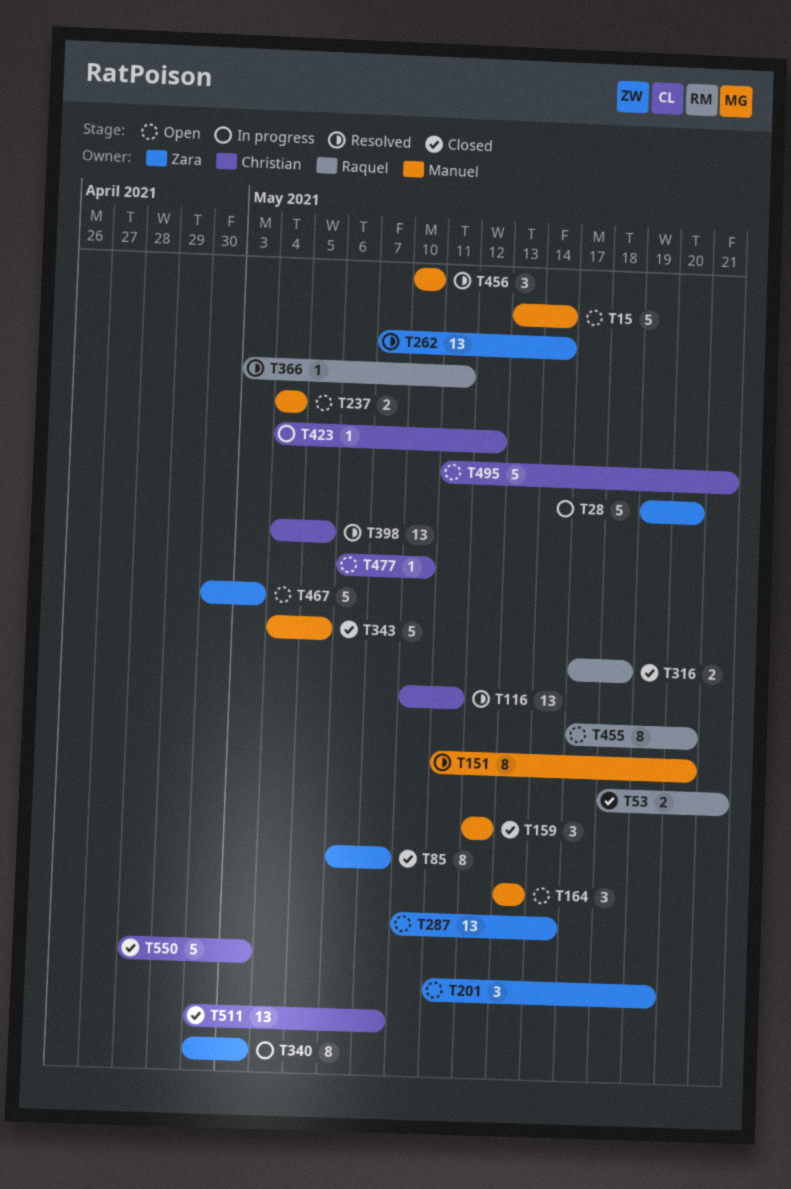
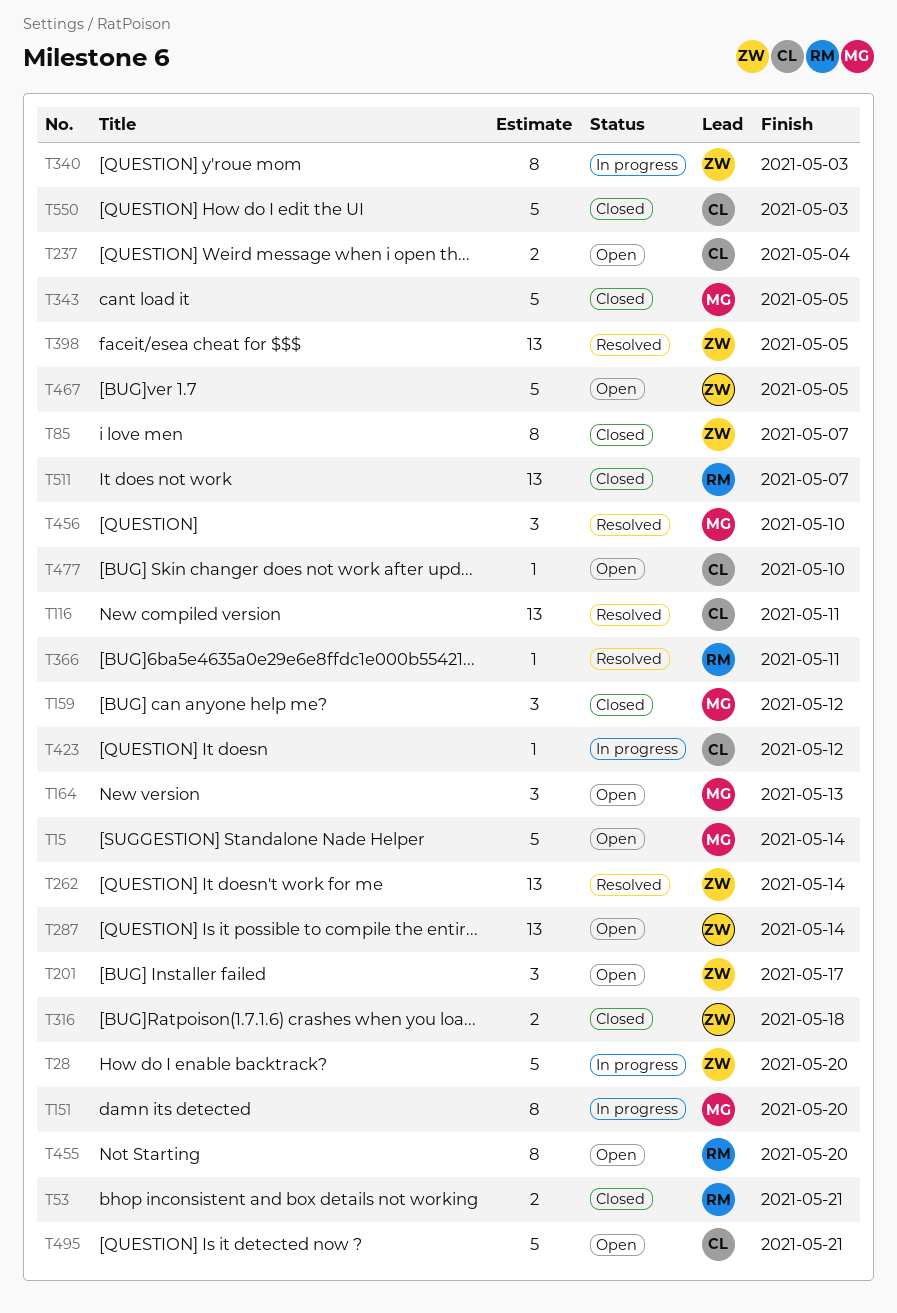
T151, status: Resolved -> In progress
T201, due: May 19 -> May 17
T237, owner: Manuel -> Christian
T316, owner: Raquel -> Zara
T398, owner: Christian -> Zara
T467, due: May 3 -> May 5
T511, owner: Christian -> Raquel

